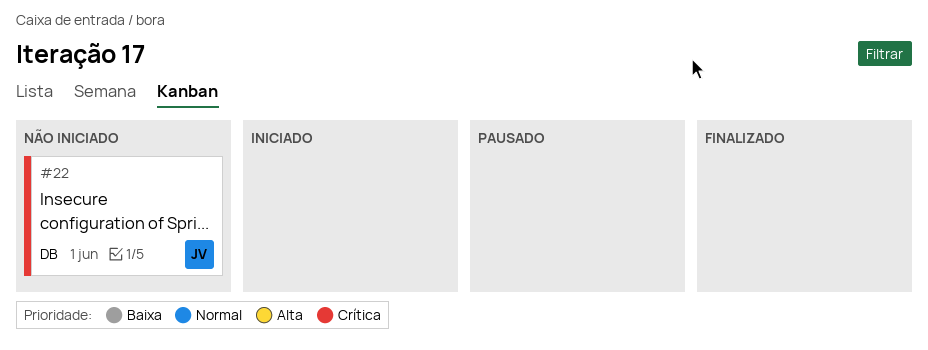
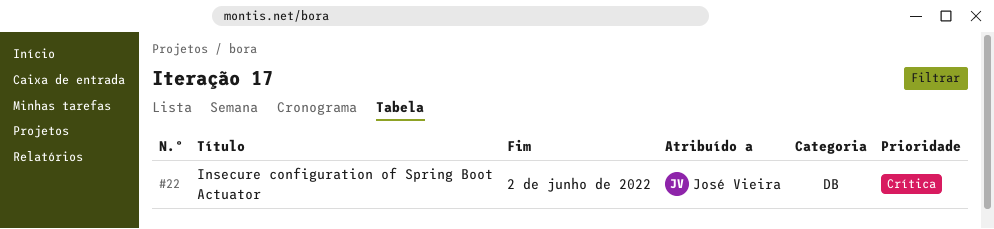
#22, due: Jun 1 -> Jun 2

